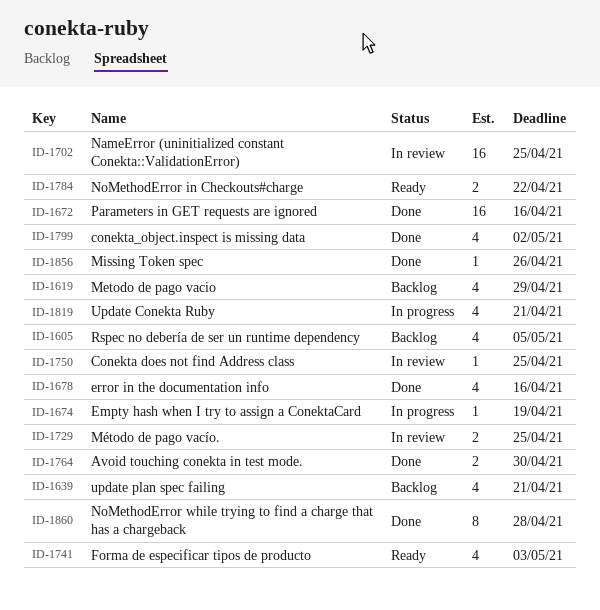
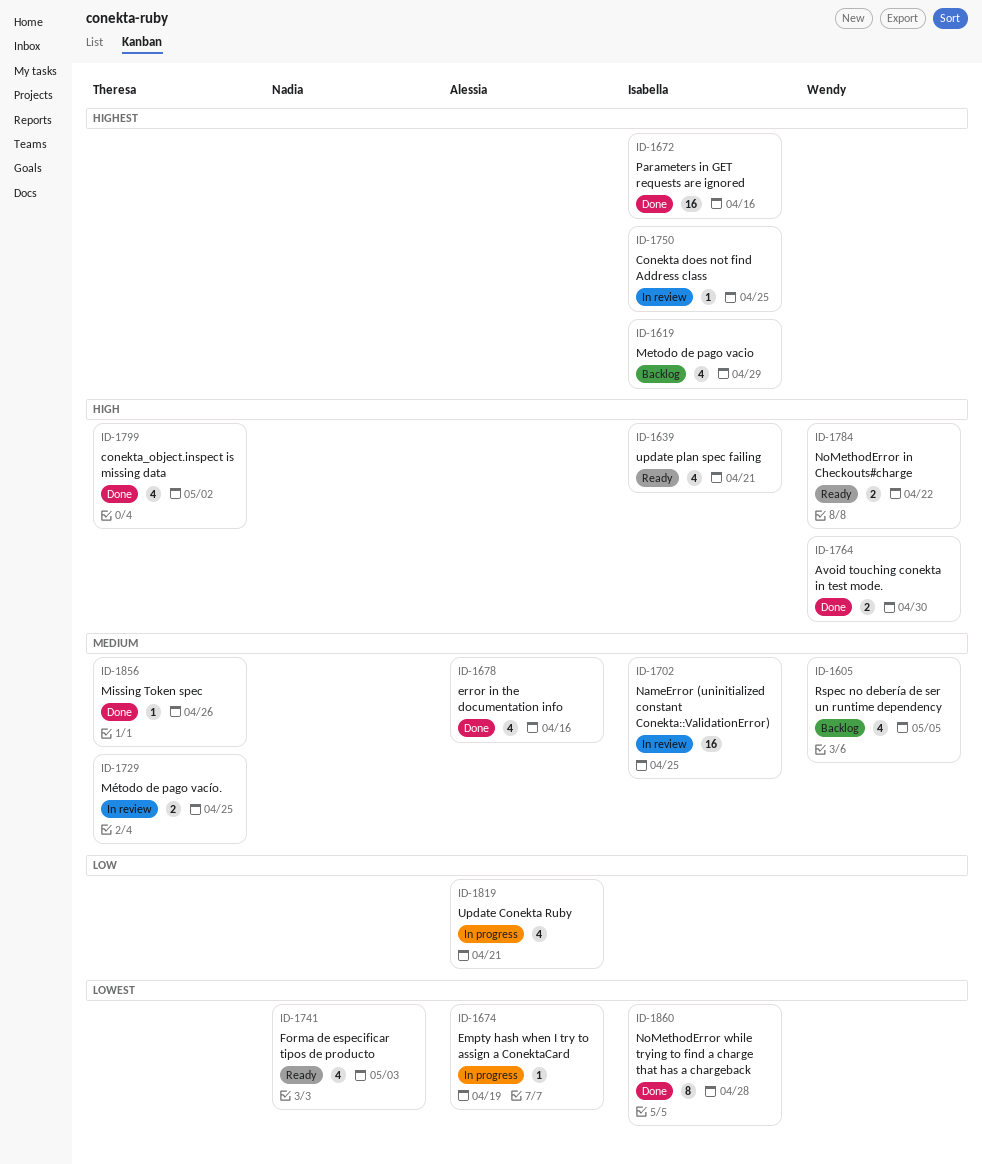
ID-1639, status: Backlog -> Ready

